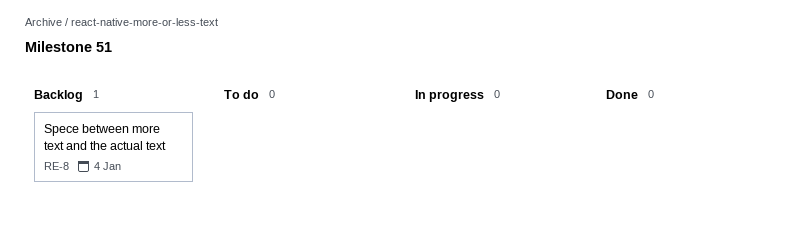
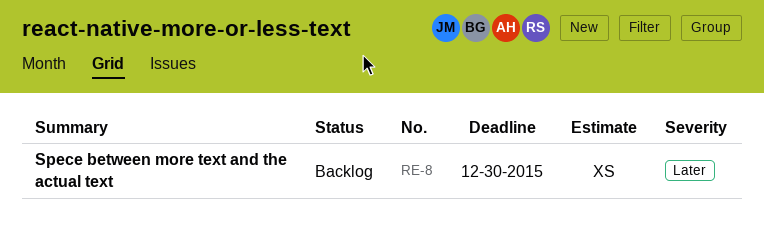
RE-8, due: Jan 4 -> Dec 30

